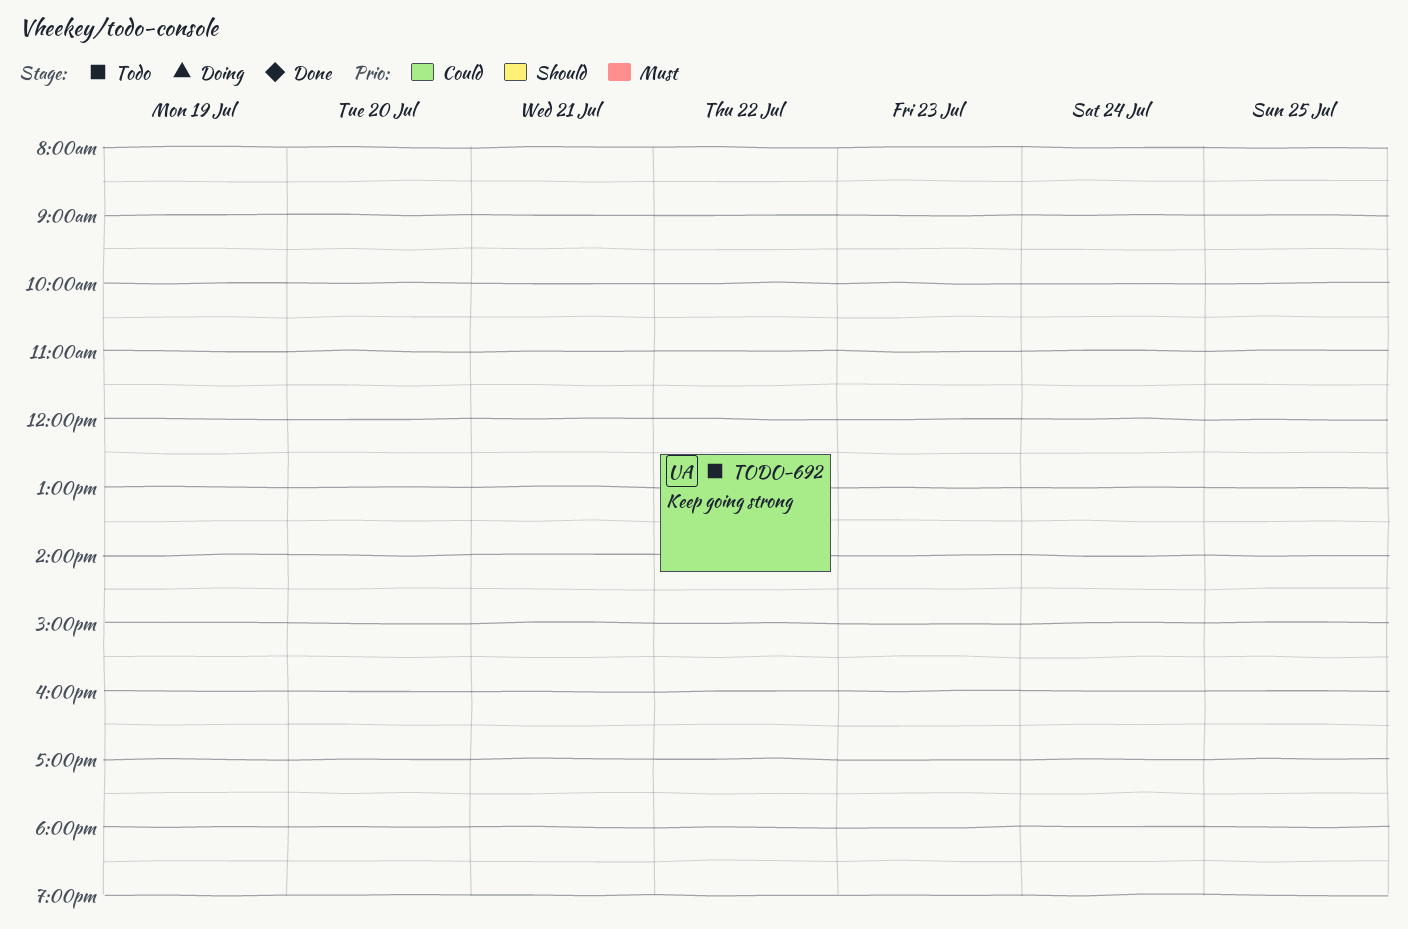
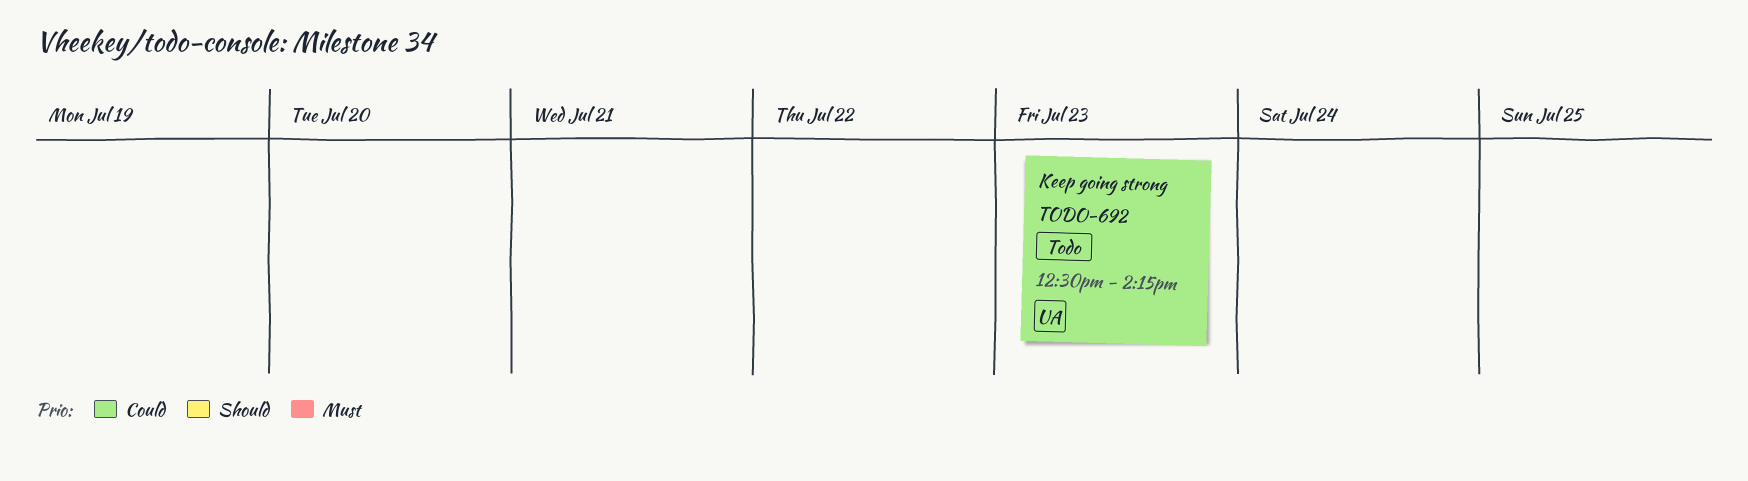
TODO-692, day: Jul 22 -> Jul 23

